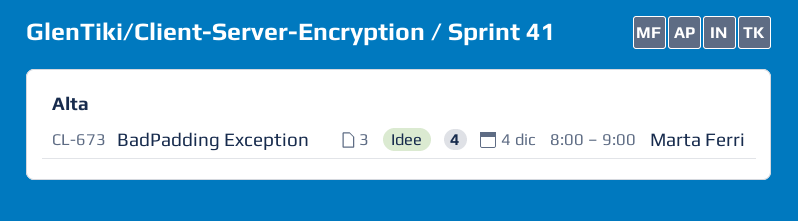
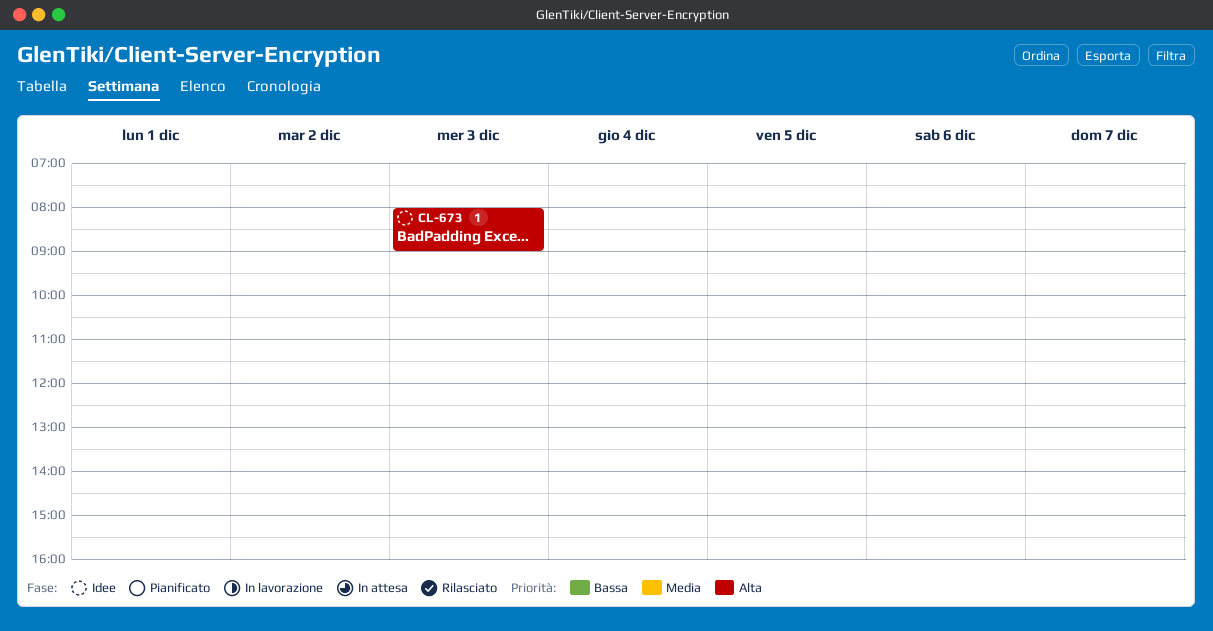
CL-673, estimate: 4 -> 1
CL-673, day: Dec 4 -> Dec 3

